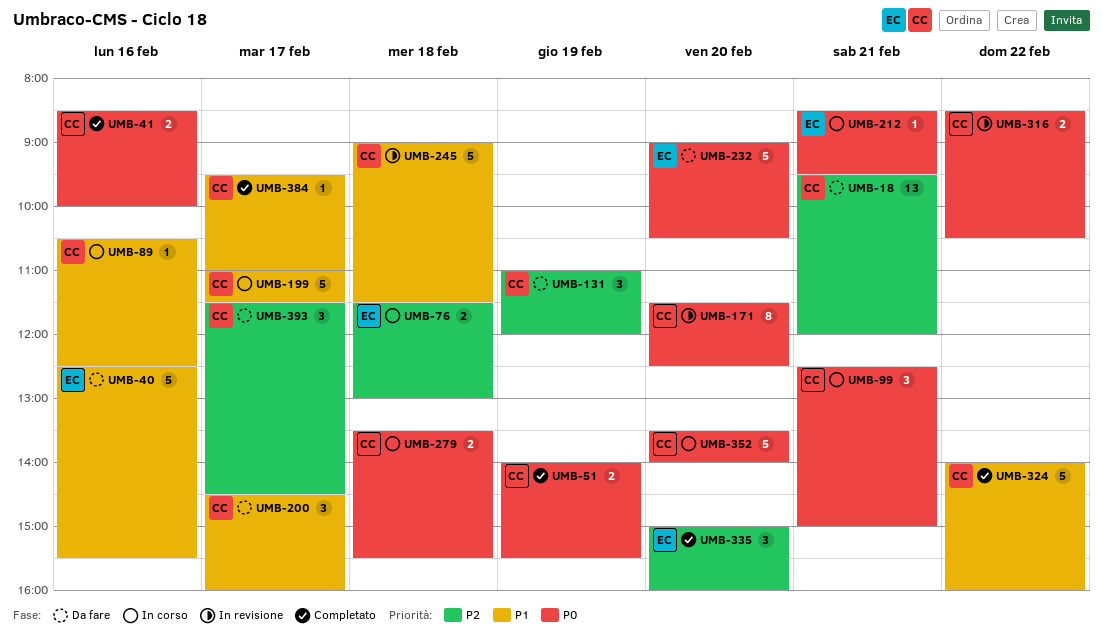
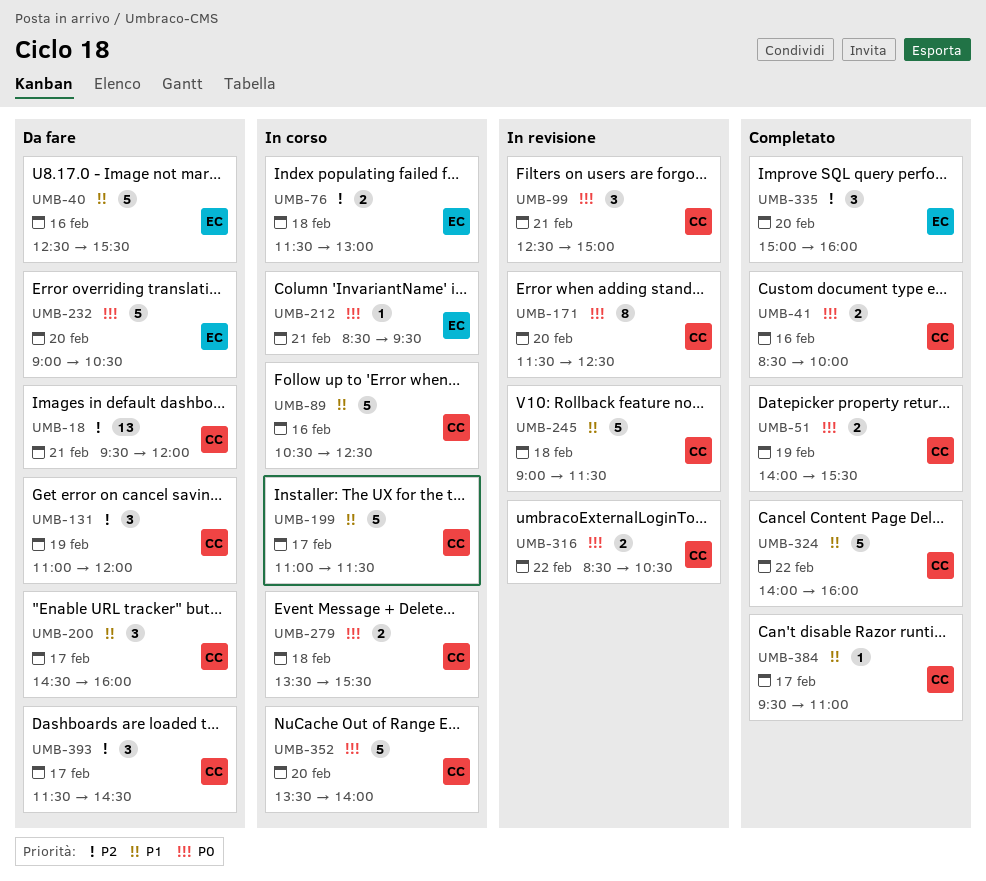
UMB-89, estimate: 1 -> 5
UMB-99, status: In corso -> In revisione

